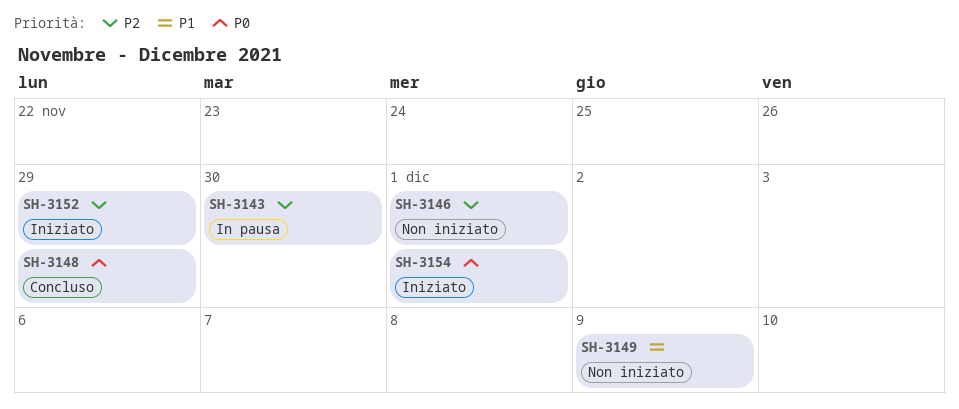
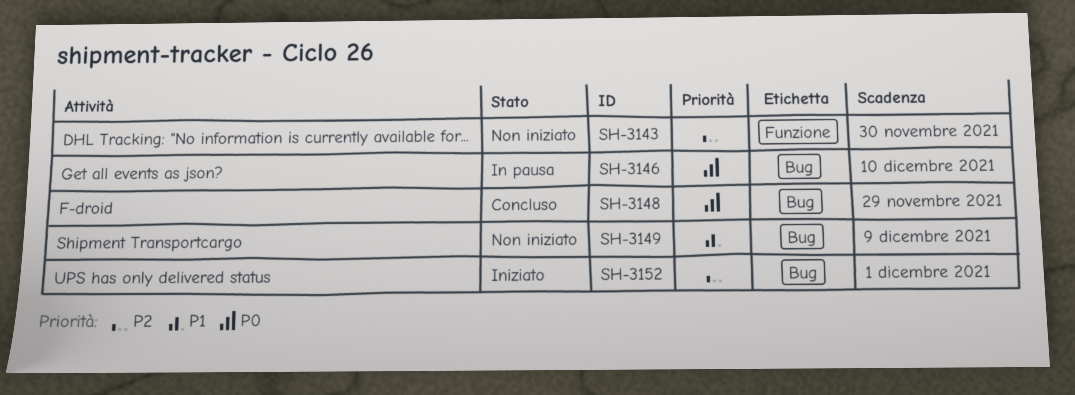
SH-3143, status: In pausa -> Non iniziato
SH-3146, status: Non iniziato -> In pausa
SH-3146, priority: P2 -> P0
SH-3146, due: Dec 1 -> Dec 10
SH-3152, due: Nov 29 -> Dec 1
SH-3154: present -> none

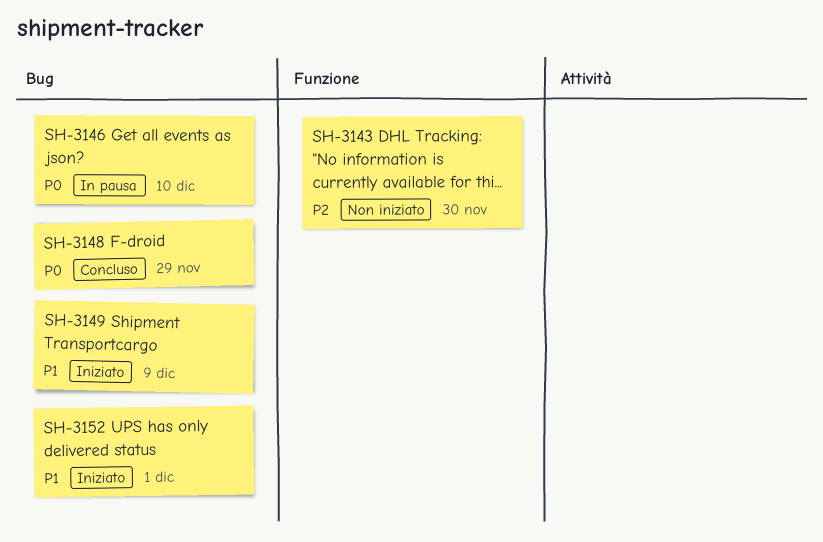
SH-3149, status: Non iniziato -> Iniziato
SH-3152, priority: P2 -> P1

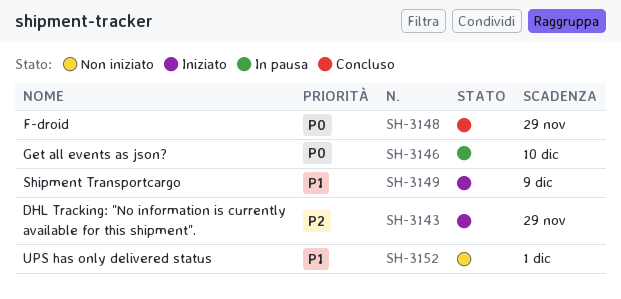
SH-3143, status: Non iniziato -> Iniziato
SH-3143, due: Nov 30 -> Nov 29
SH-3152, status: Iniziato -> Non iniziato

